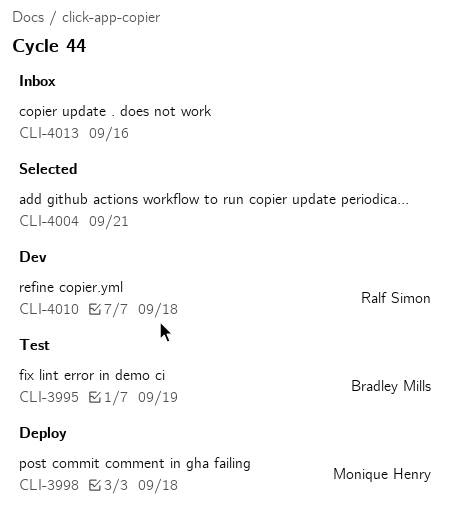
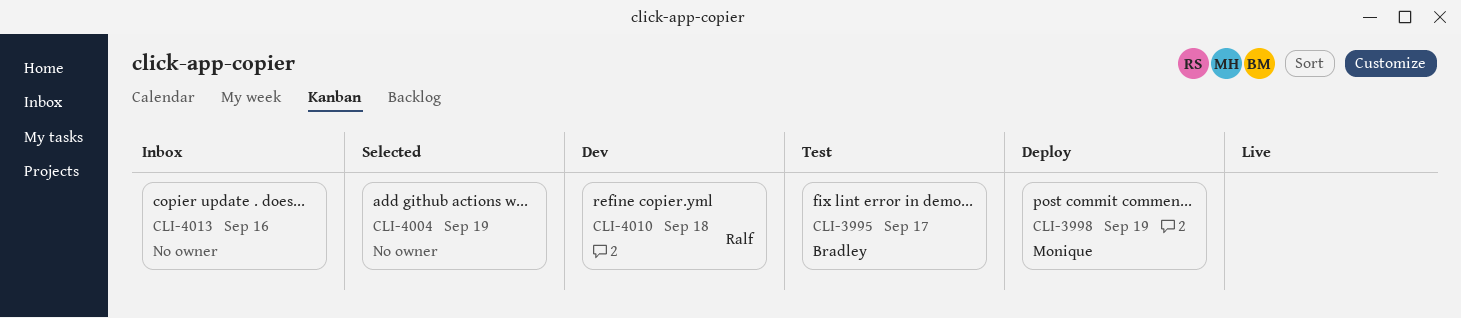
CLI-3995, due: Sep 19 -> Sep 17
CLI-3998, due: Sep 18 -> Sep 19
CLI-4004, due: Sep 21 -> Sep 19

